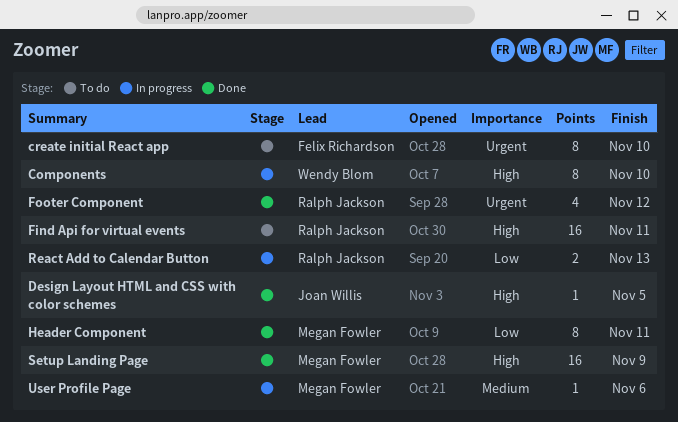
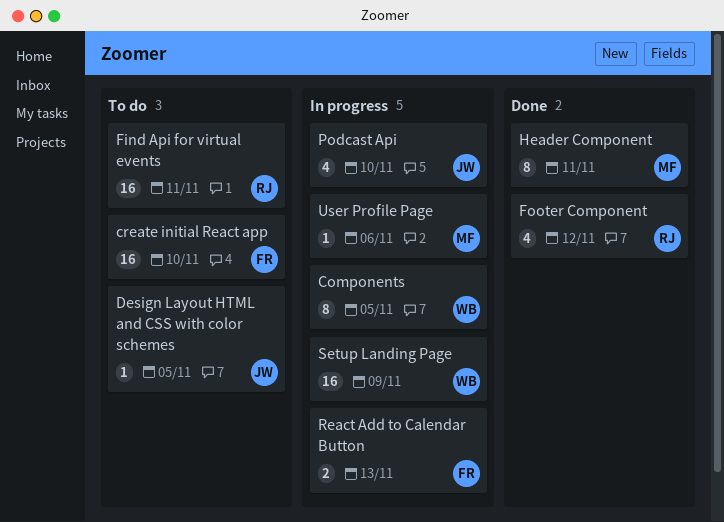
Components, due: Nov 10 -> Nov 5
create initial React app, estimate: 8 -> 16
Design Layout HTML and CSS with color schemes, status: Done -> To do
Podcast Api: none -> present
React Add to Calendar Button, owner: Ralph Jackson -> Felix Richardson
Setup Landing Page, status: Done -> In progress
Setup Landing Page, owner: Megan Fowler -> Wendy Blom

